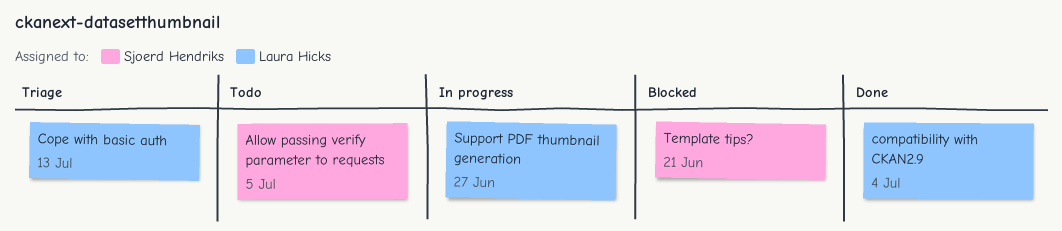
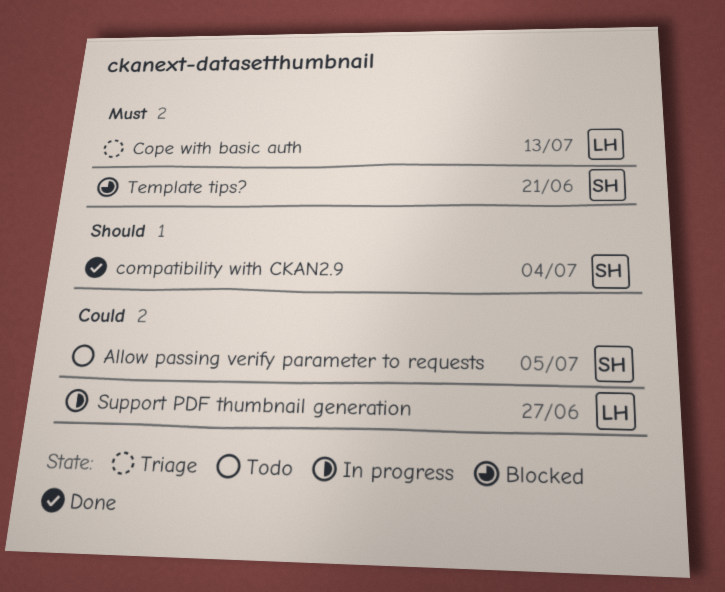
compatibility with CKAN2.9, owner: Laura Hicks -> Sjoerd Hendriks

